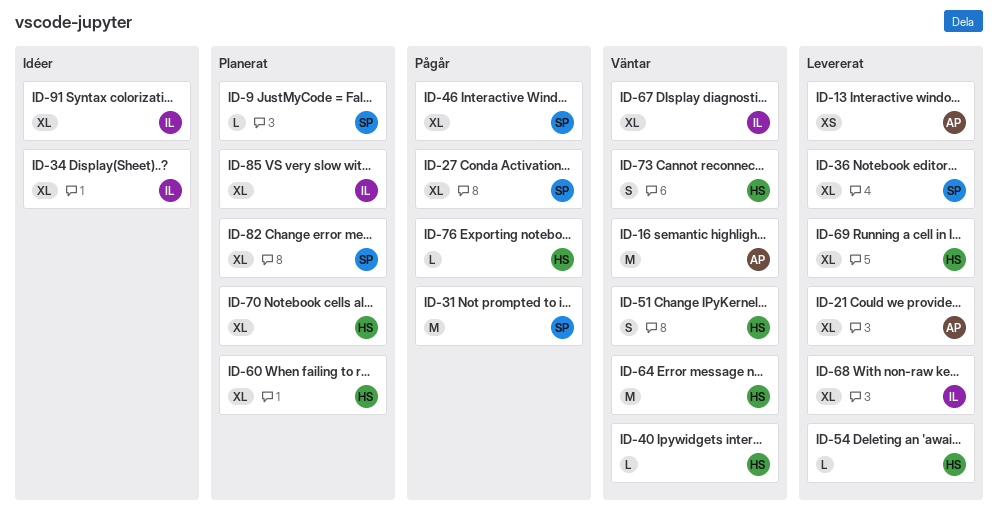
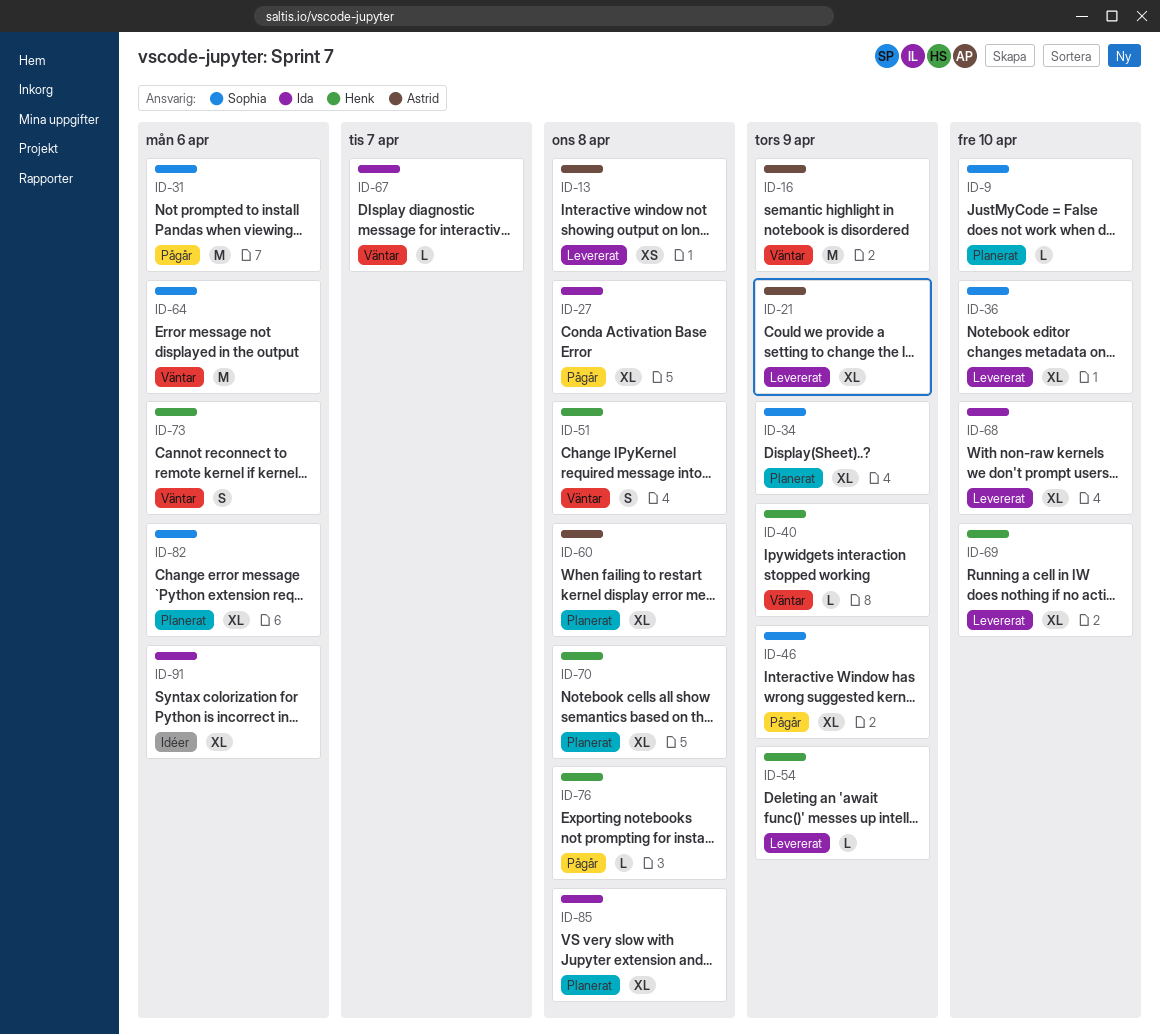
ID-27, owner: Sophia -> Ida
ID-34, status: Idéer -> Planerat
ID-34, owner: Ida -> Sophia
ID-60, owner: Henk -> Astrid
ID-64, owner: Henk -> Sophia
ID-67, estimate: XL -> L

